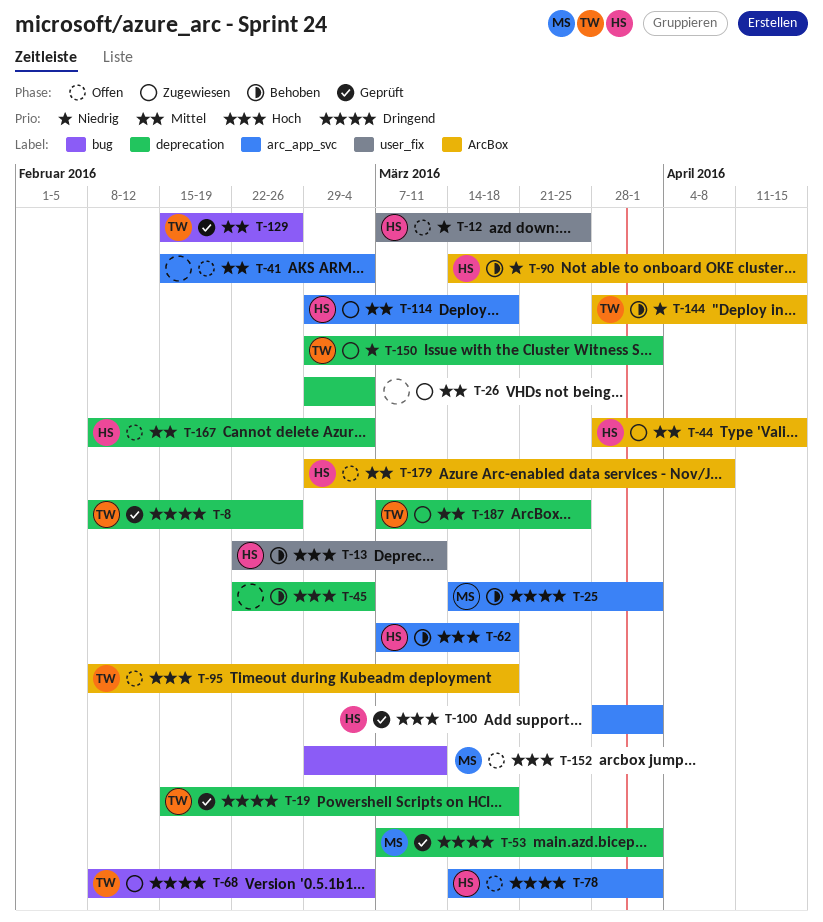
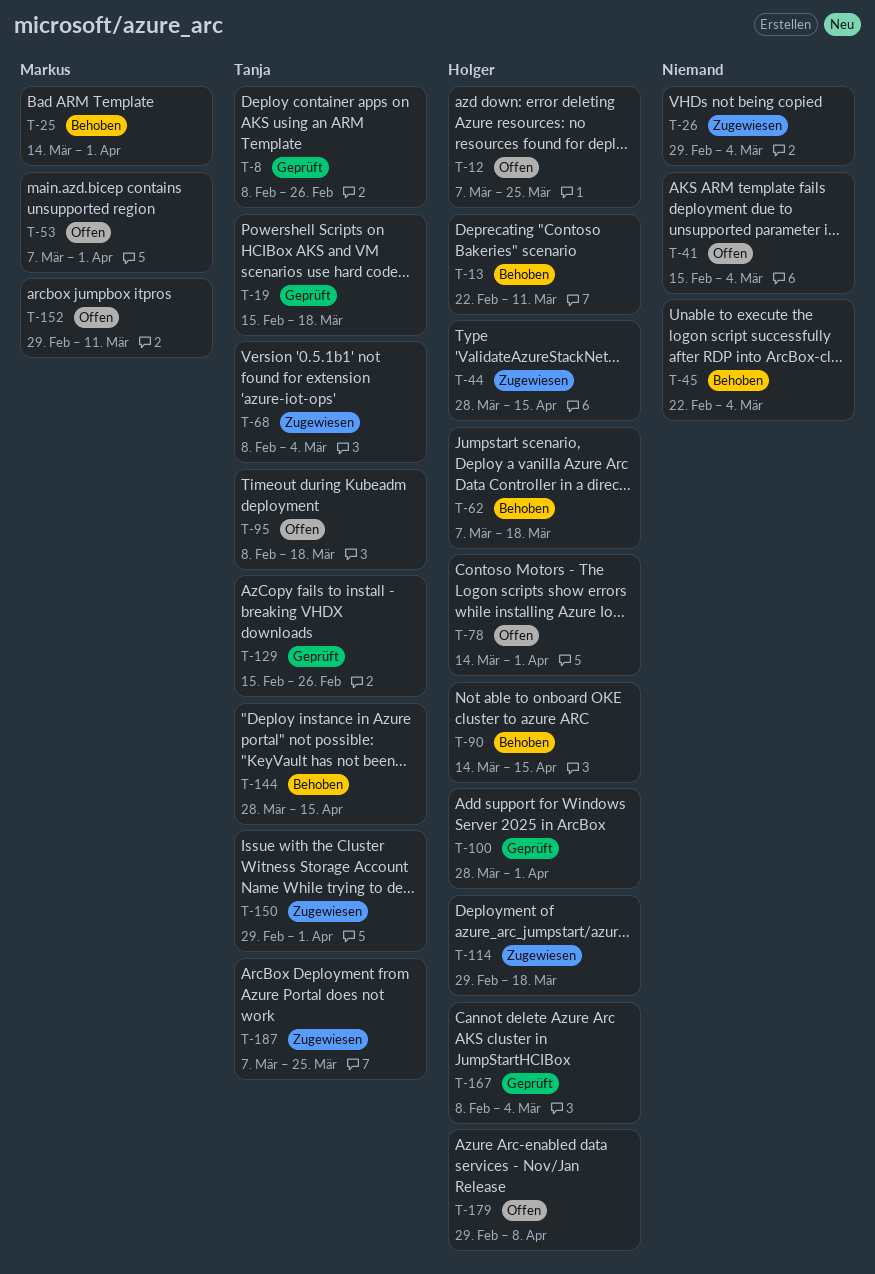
T-53, status: Geprüft -> Offen
T-167, status: Offen -> Geprüft

